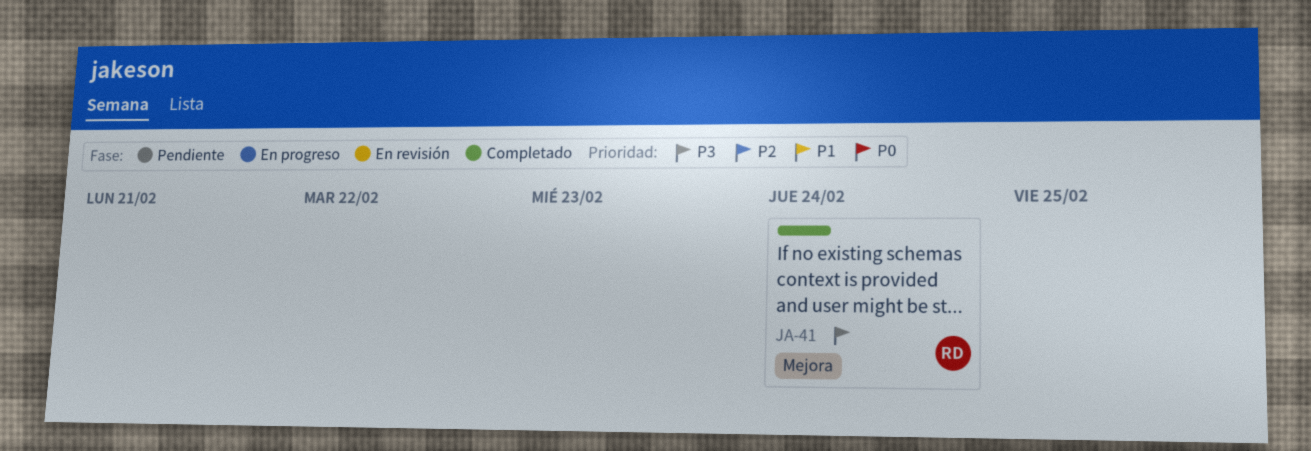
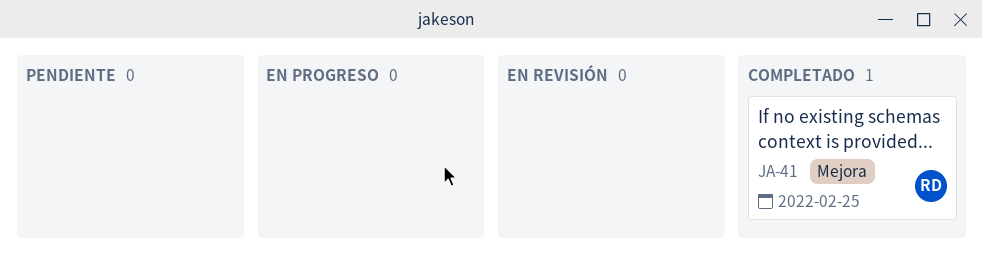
JA-41, due: Feb 24 -> Feb 25

